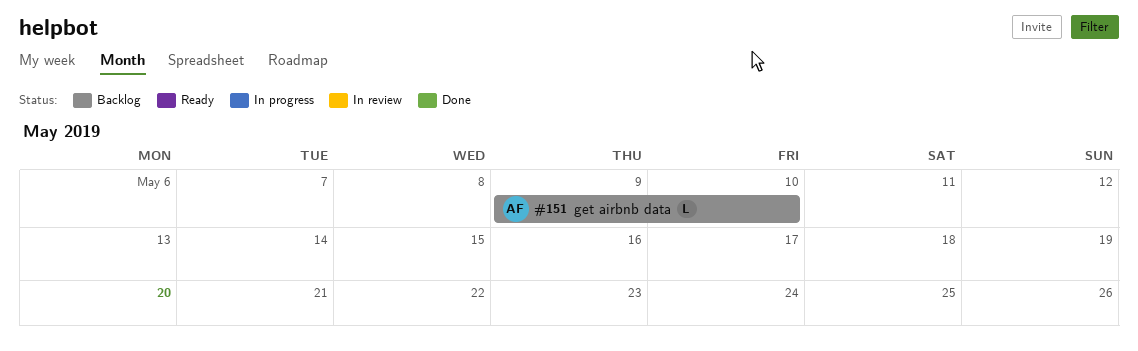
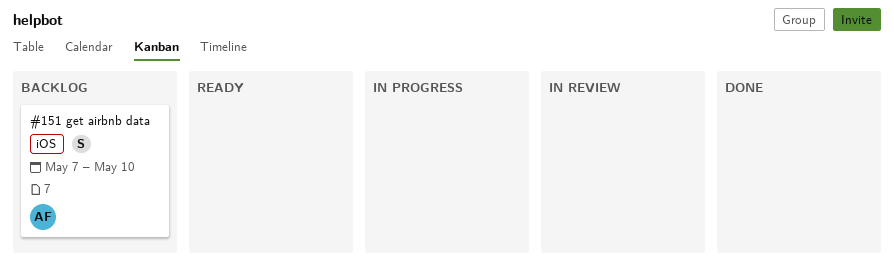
#151, estimate: L -> S
#151, start: May 9 -> May 7

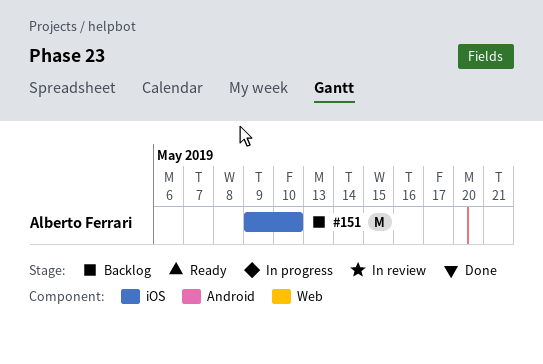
#151, estimate: S -> M
#151, start: May 7 -> May 9

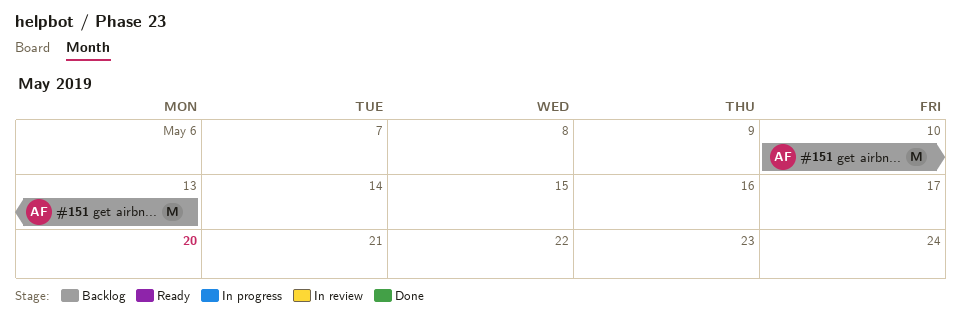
#151, start: May 9 -> May 10
#151, due: May 10 -> May 13

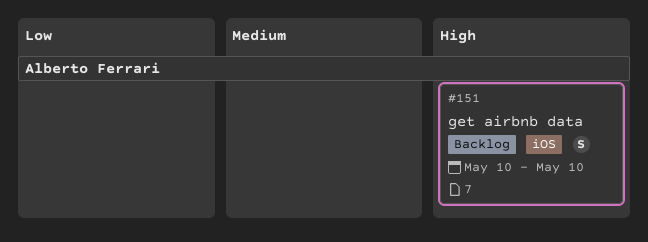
#151, estimate: M -> S
#151, due: May 13 -> May 10

